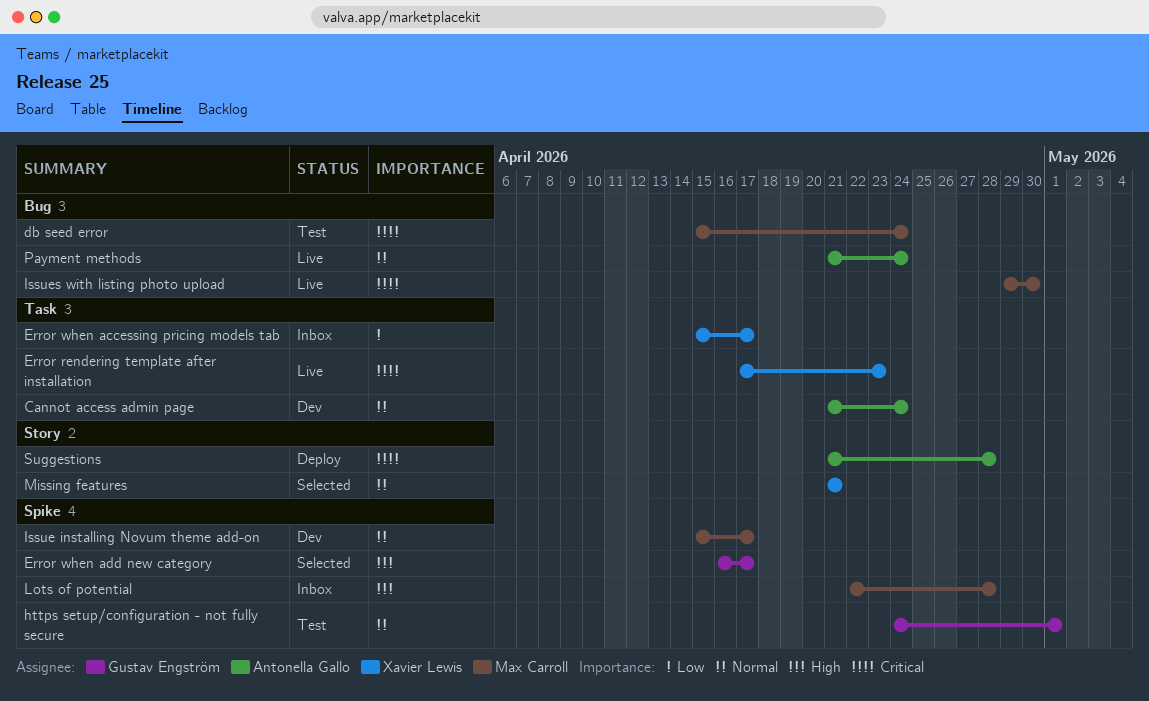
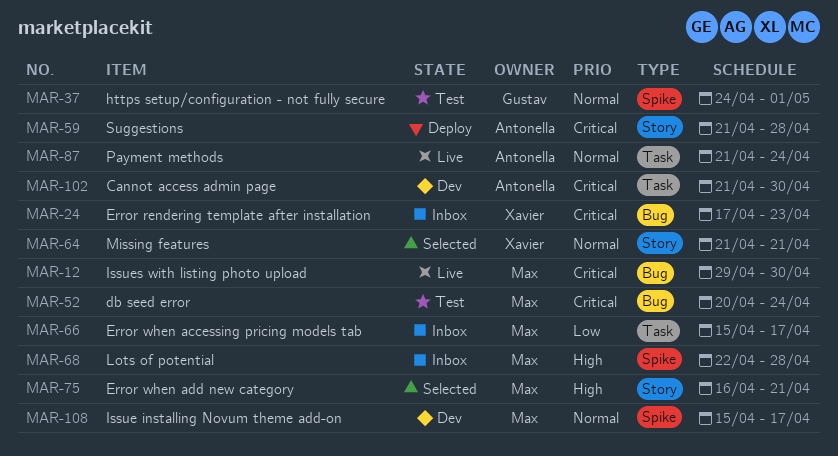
Cannot access admin page, priority: Normal -> Critical
Cannot access admin page, due: Apr 24 -> Apr 30
db seed error, start: Apr 15 -> Apr 20
Error rendering template after installation, status: Live -> Inbox
Error rendering template after installation, label: Task -> Bug
Error when accessing pricing models tab, owner: Xavier Lewis -> Max Carroll
Error when add new category, owner: Gustav Engström -> Max Carroll
Error when add new category, label: Spike -> Story
Error when add new category, due: Apr 17 -> Apr 21
Payment methods, label: Bug -> Task

